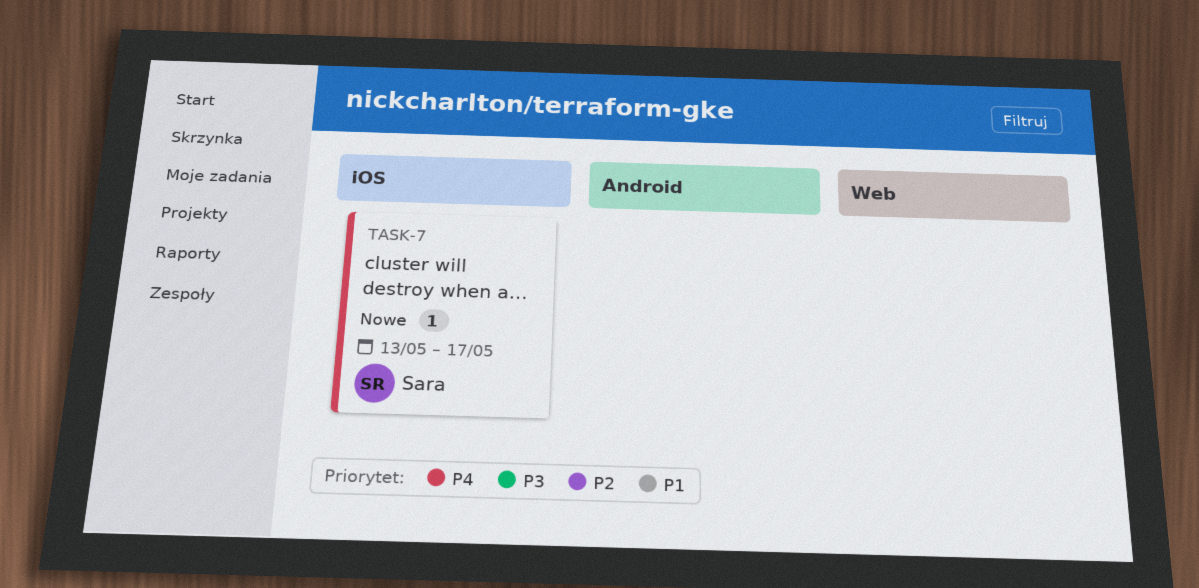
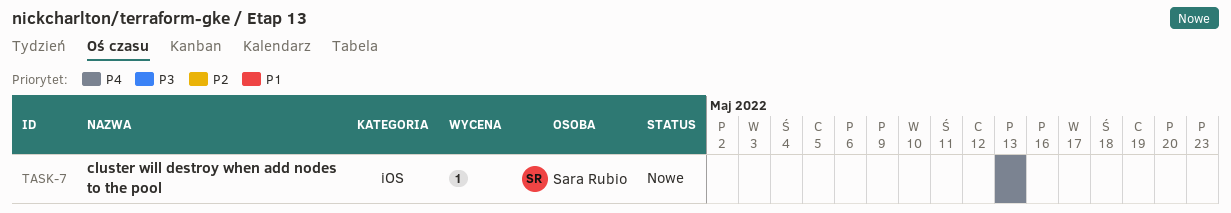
TASK-7, due: May 17 -> May 13

